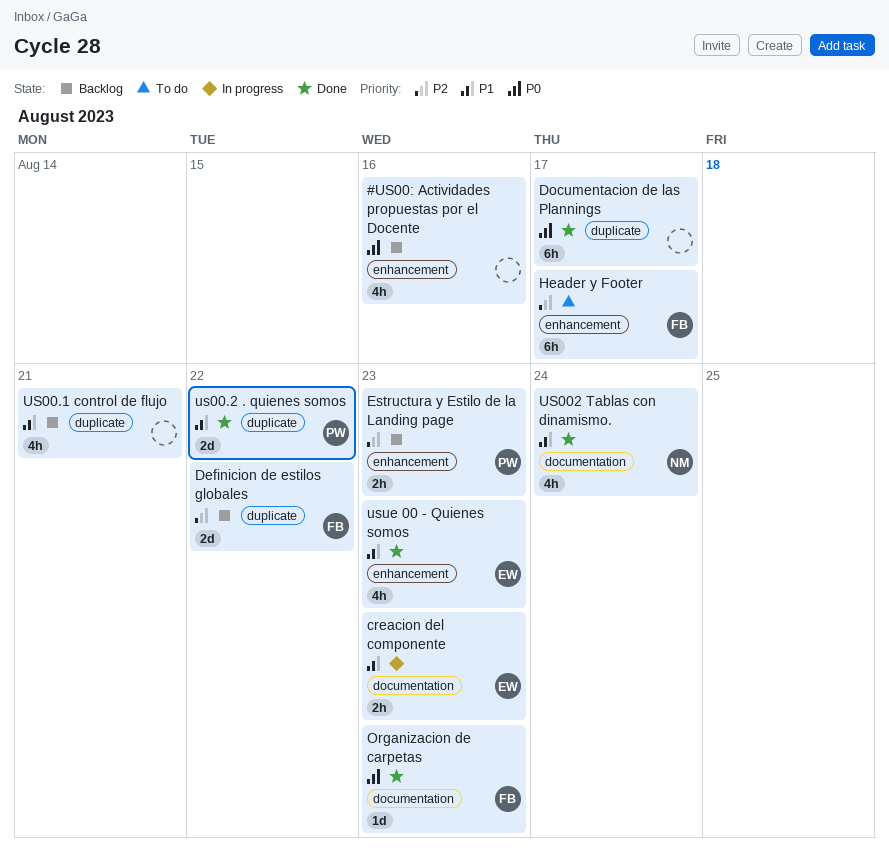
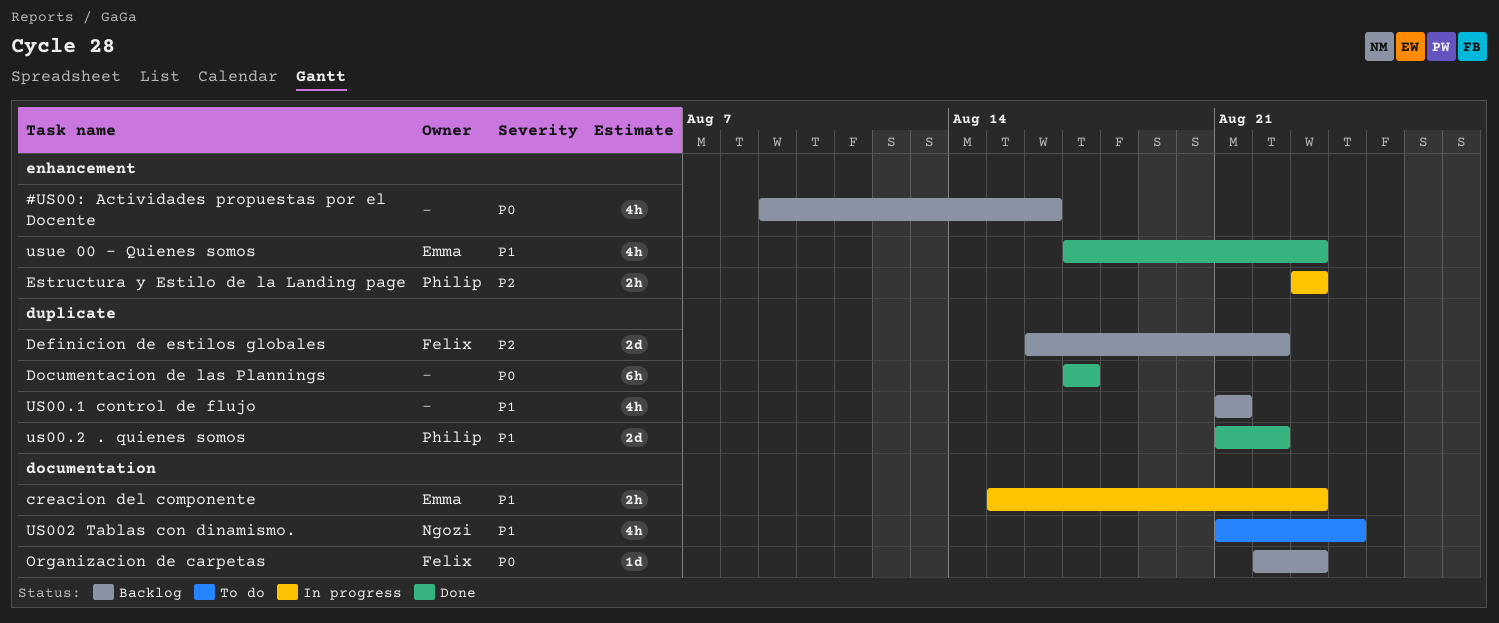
Estructura y Estilo de la Landing page, status: Backlog -> In progress
Header y Footer: present -> none
Organizacion de carpetas, status: Done -> Backlog
US002 Tablas con dinamismo., status: Done -> To do

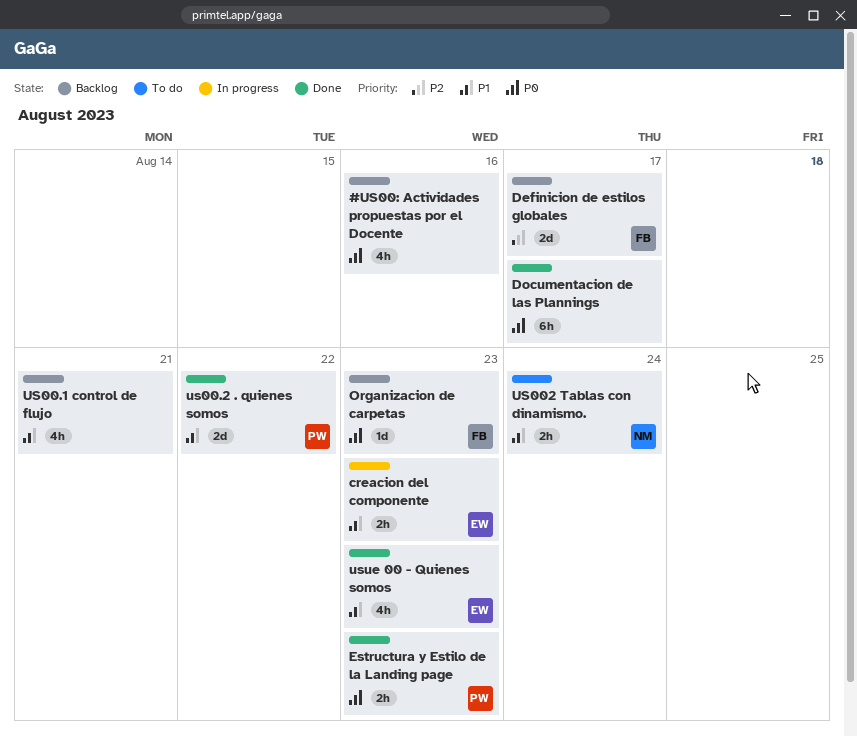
Definicion de estilos globales, due: Aug 22 -> Aug 17
Estructura y Estilo de la Landing page, status: In progress -> Done
Estructura y Estilo de la Landing page, priority: P2 -> P0
US002 Tablas con dinamismo., estimate: 4h -> 2h

